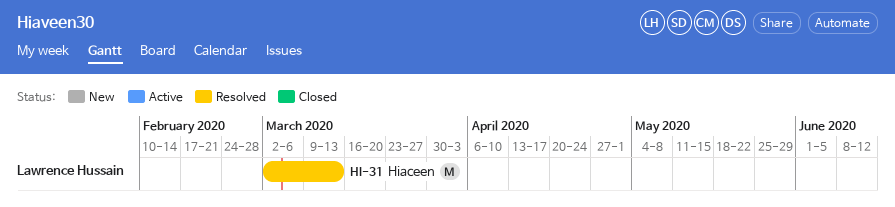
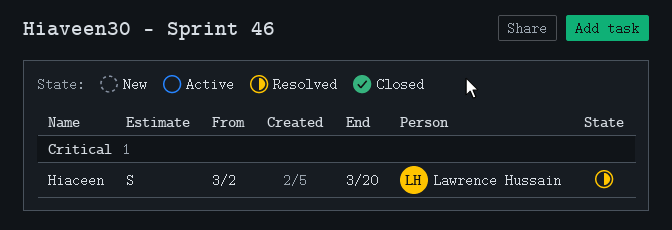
Hiaceen, estimate: M -> S
Hiaceen, due: Mar 13 -> Mar 20

